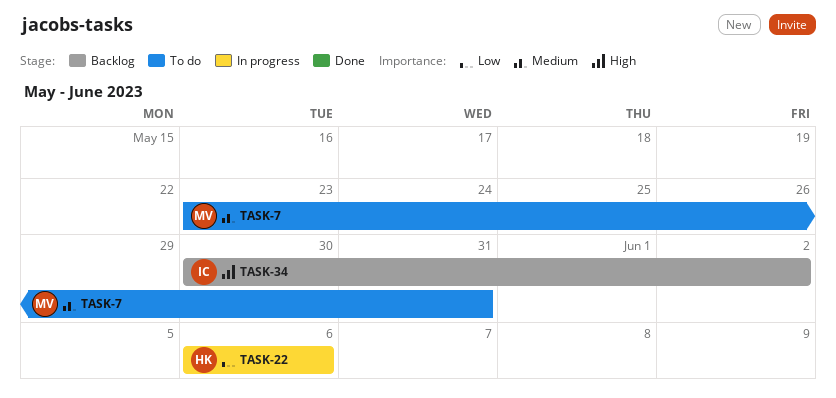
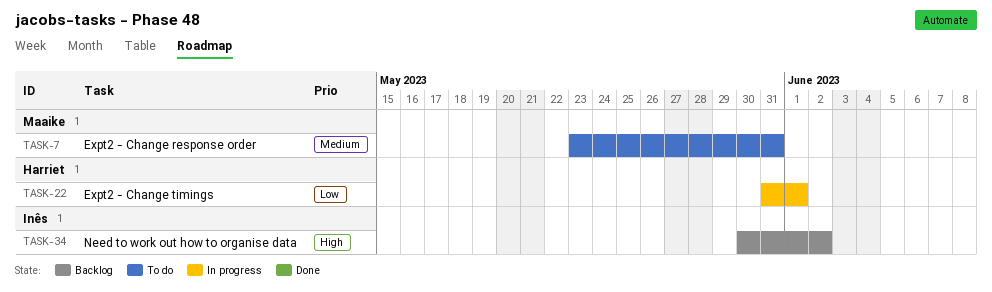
TASK-22, start: Jun 6 -> May 31
TASK-22, due: Jun 6 -> Jun 1

